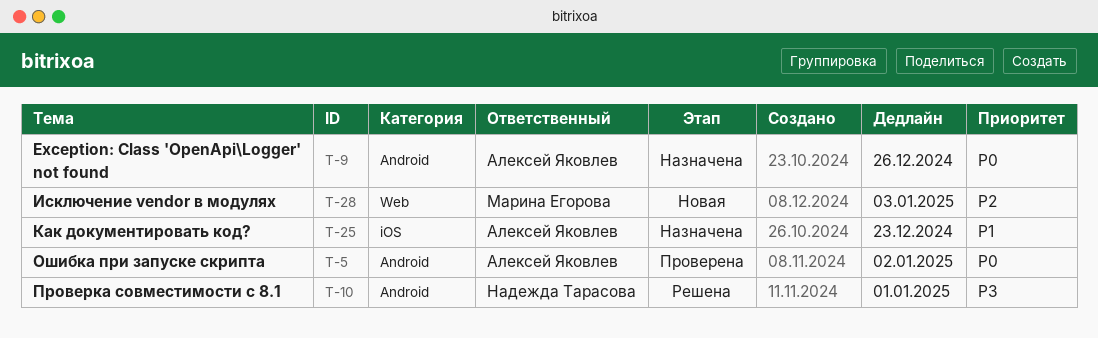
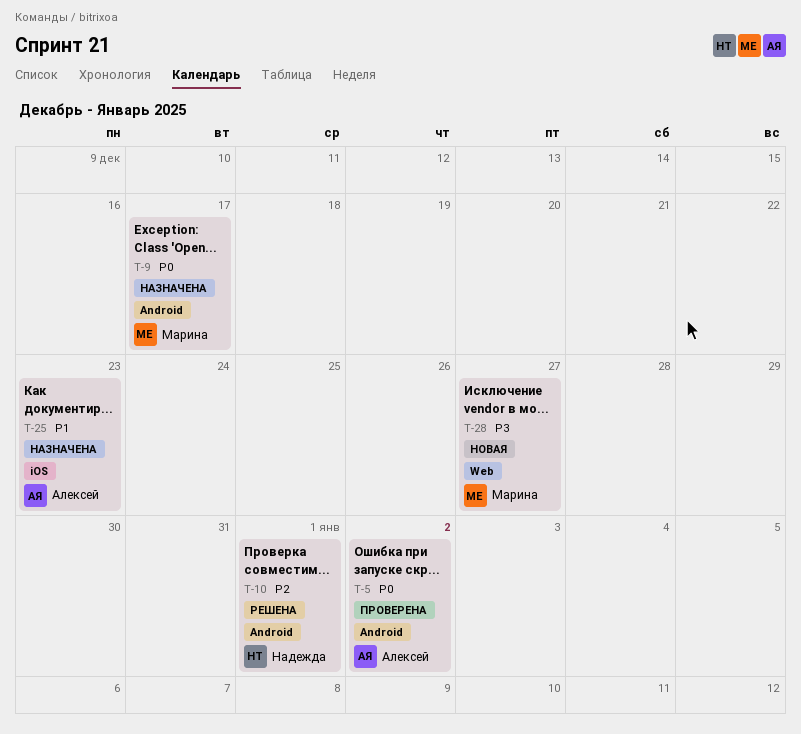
T-9, owner: Алексей Яковлев -> Марина Егорова
T-9, due: Dec 26 -> Dec 17
T-10, priority: P3 -> P2
T-28, priority: P2 -> P3
T-28, due: Jan 3 -> Dec 27

